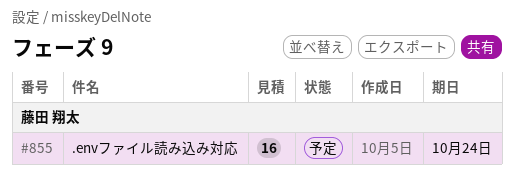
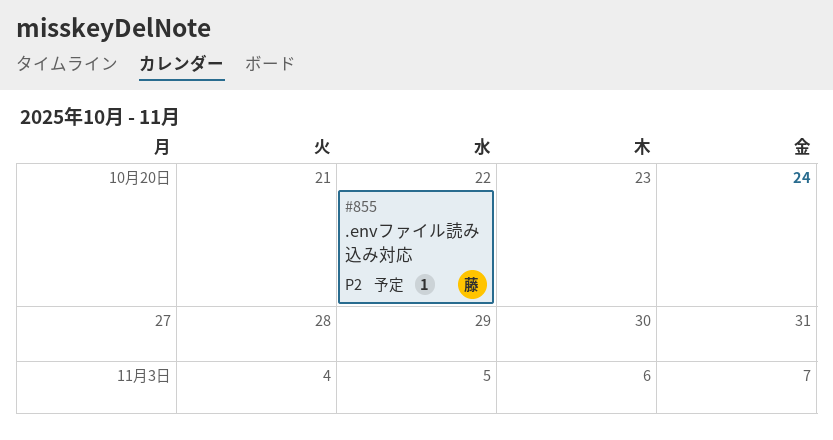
#855, estimate: 16 -> 1
#855, due: Oct 24 -> Oct 22

